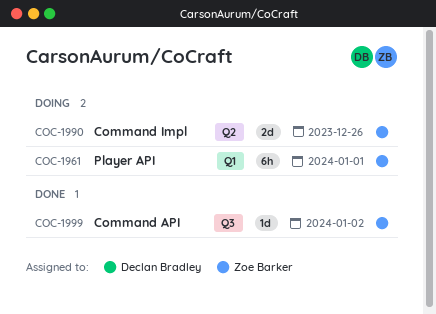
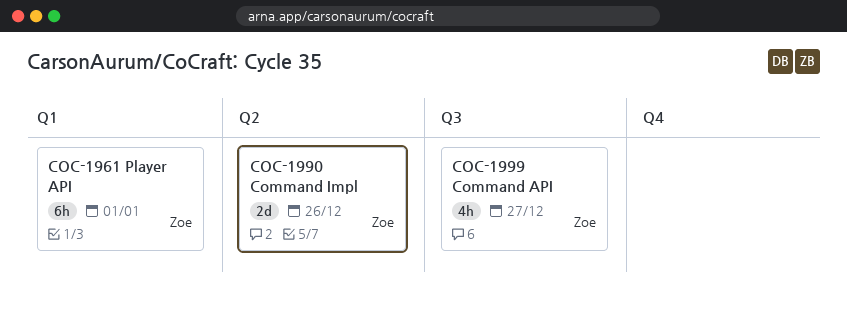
COC-1999, estimate: 1d -> 4h
COC-1999, due: Jan 2 -> Dec 27

